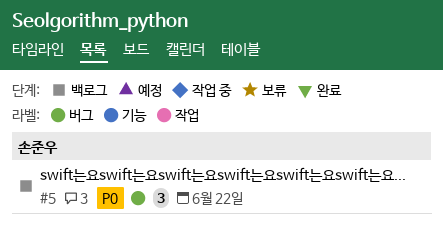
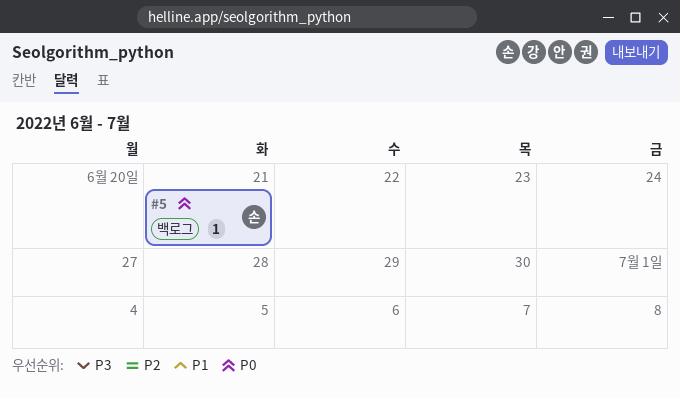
#5, estimate: 3 -> 1
#5, due: Jun 22 -> Jun 21

